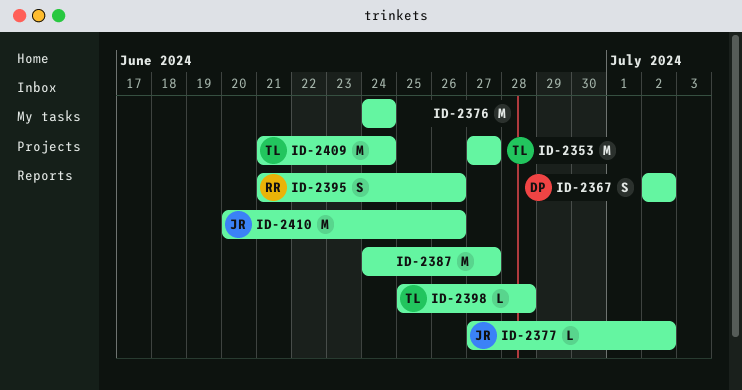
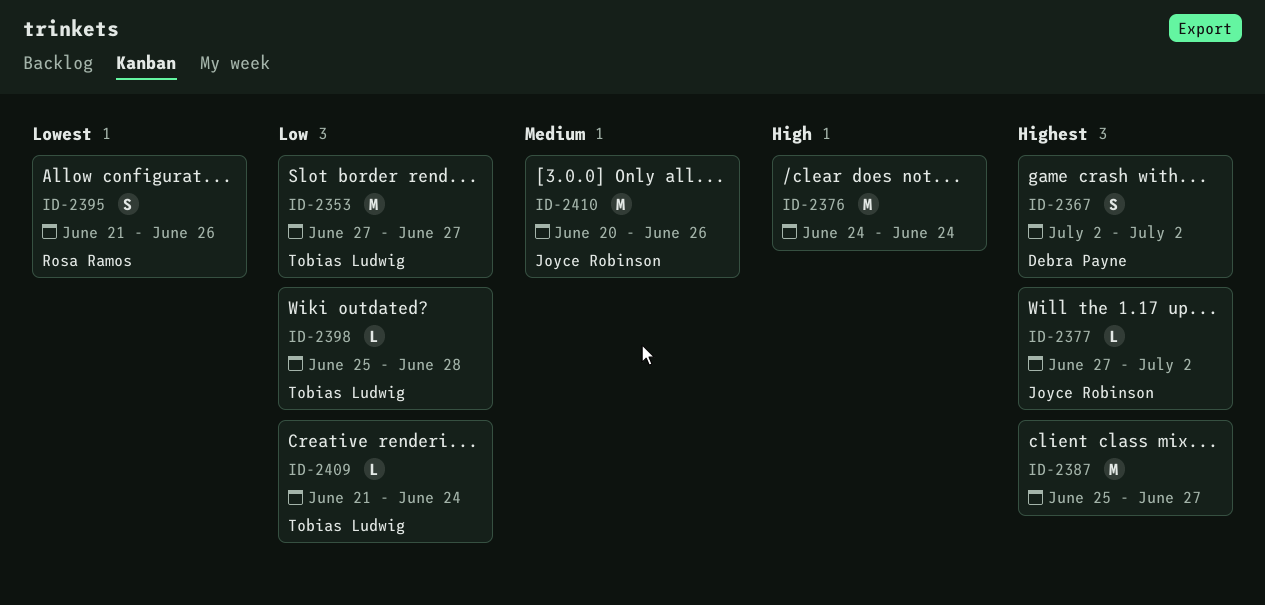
ID-2387, start: Jun 24 -> Jun 25
ID-2409, estimate: M -> L

